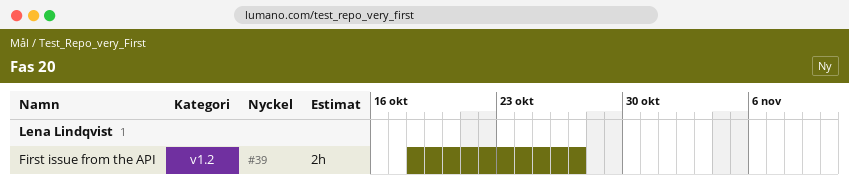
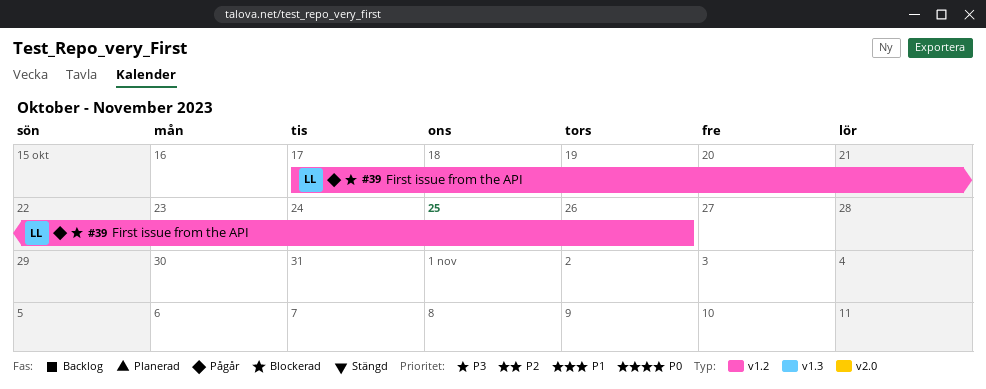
#39, start: Oct 18 -> Oct 17
#39, due: Oct 27 -> Oct 26

